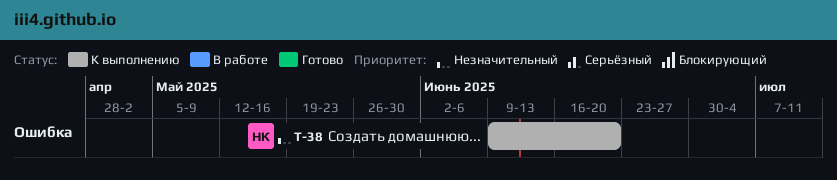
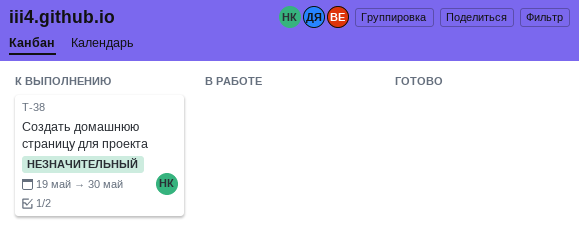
T-38, start: Jun 9 -> May 19
T-38, due: Jun 20 -> May 30

